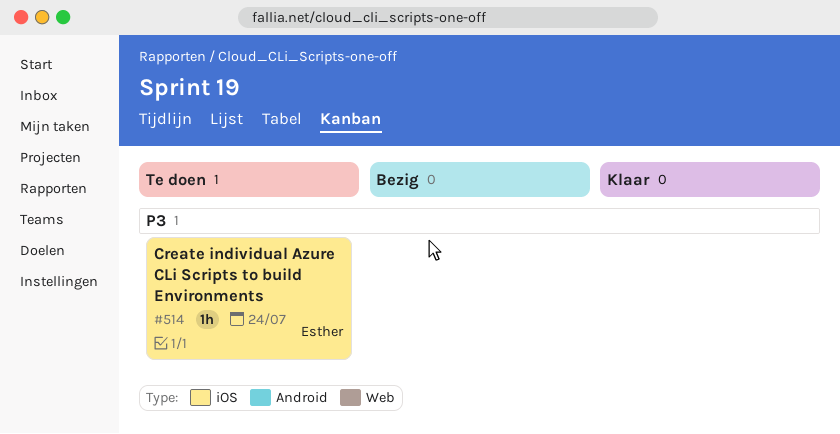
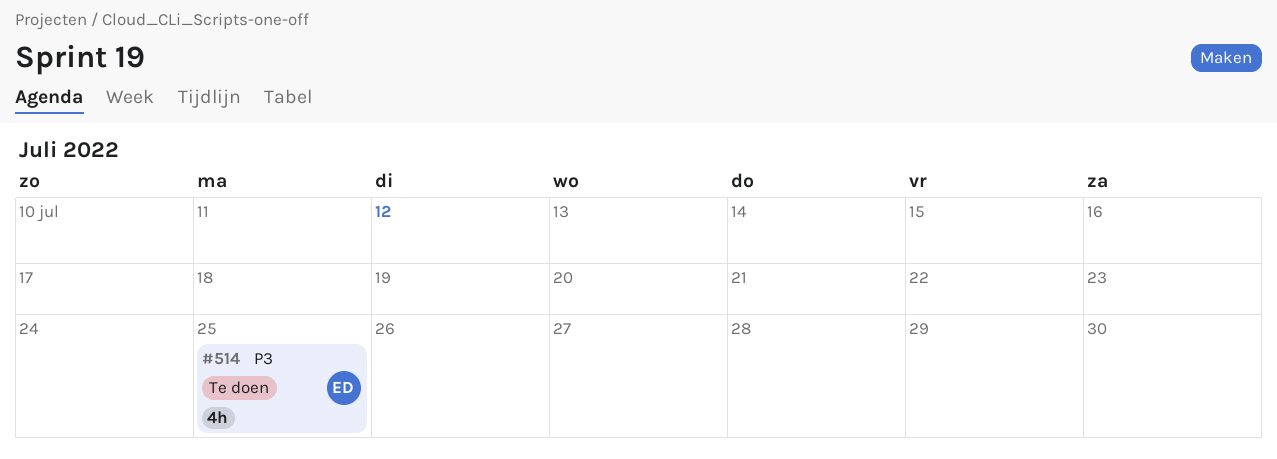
#514, estimate: 1h -> 4h
#514, due: Jul 24 -> Jul 25

